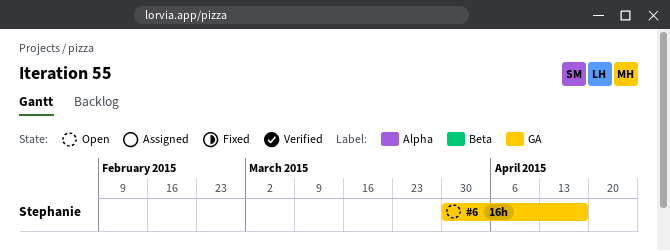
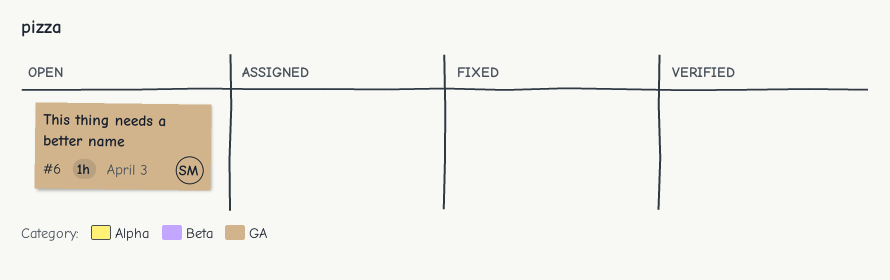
#6, estimate: 16h -> 1h
#6, due: Apr 17 -> Apr 3

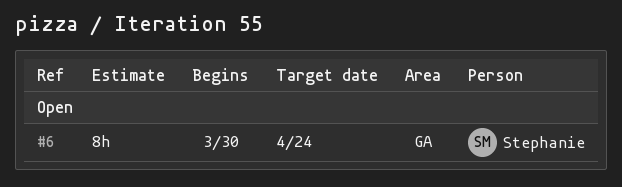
#6, estimate: 1h -> 8h
#6, due: Apr 3 -> Apr 24

